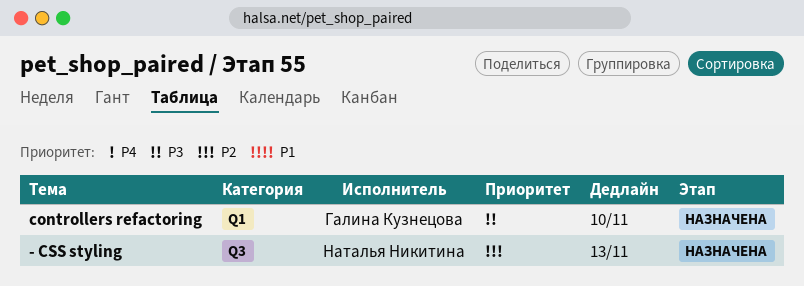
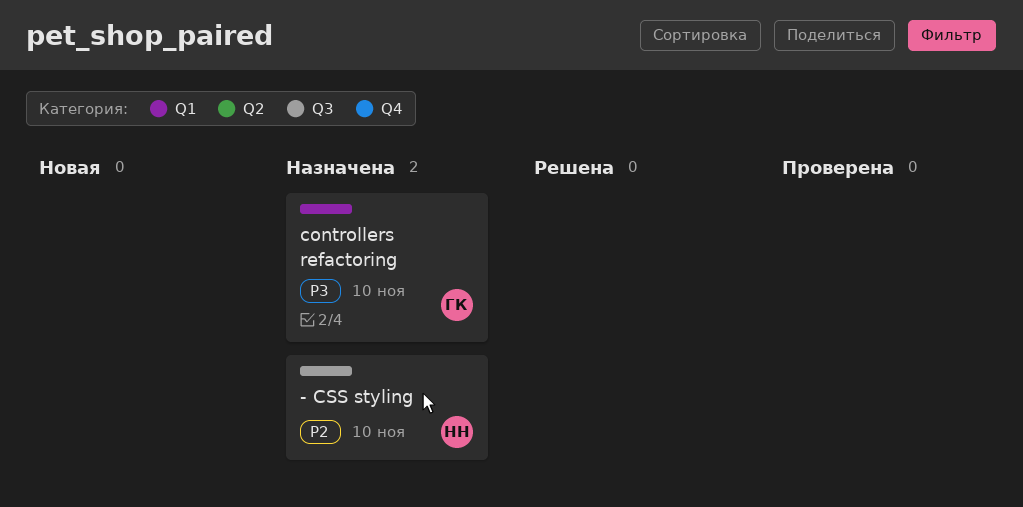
- CSS styling, due: Nov 13 -> Nov 10

